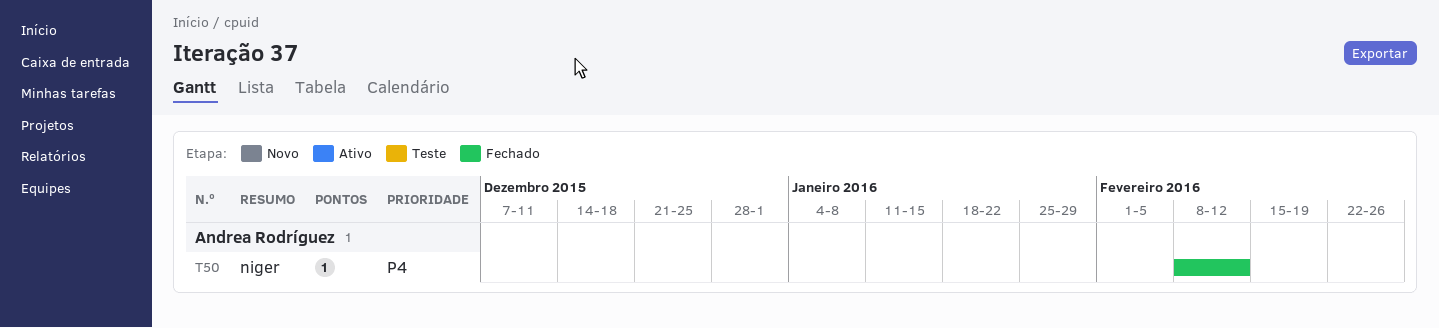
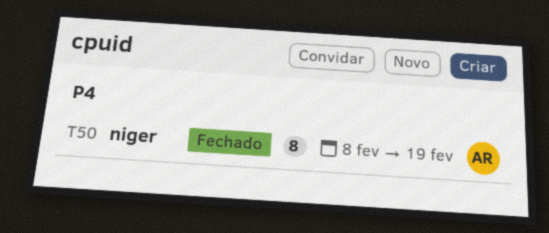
T50, estimate: 1 -> 8
T50, due: Feb 12 -> Feb 19

